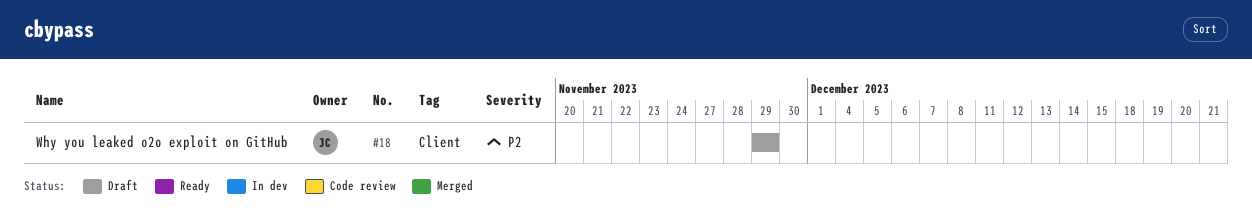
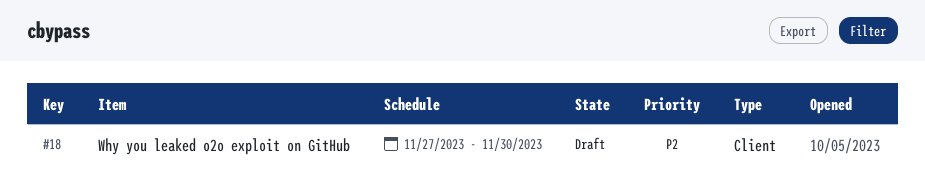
#18, start: Nov 29 -> Nov 27
#18, due: Nov 29 -> Nov 30

